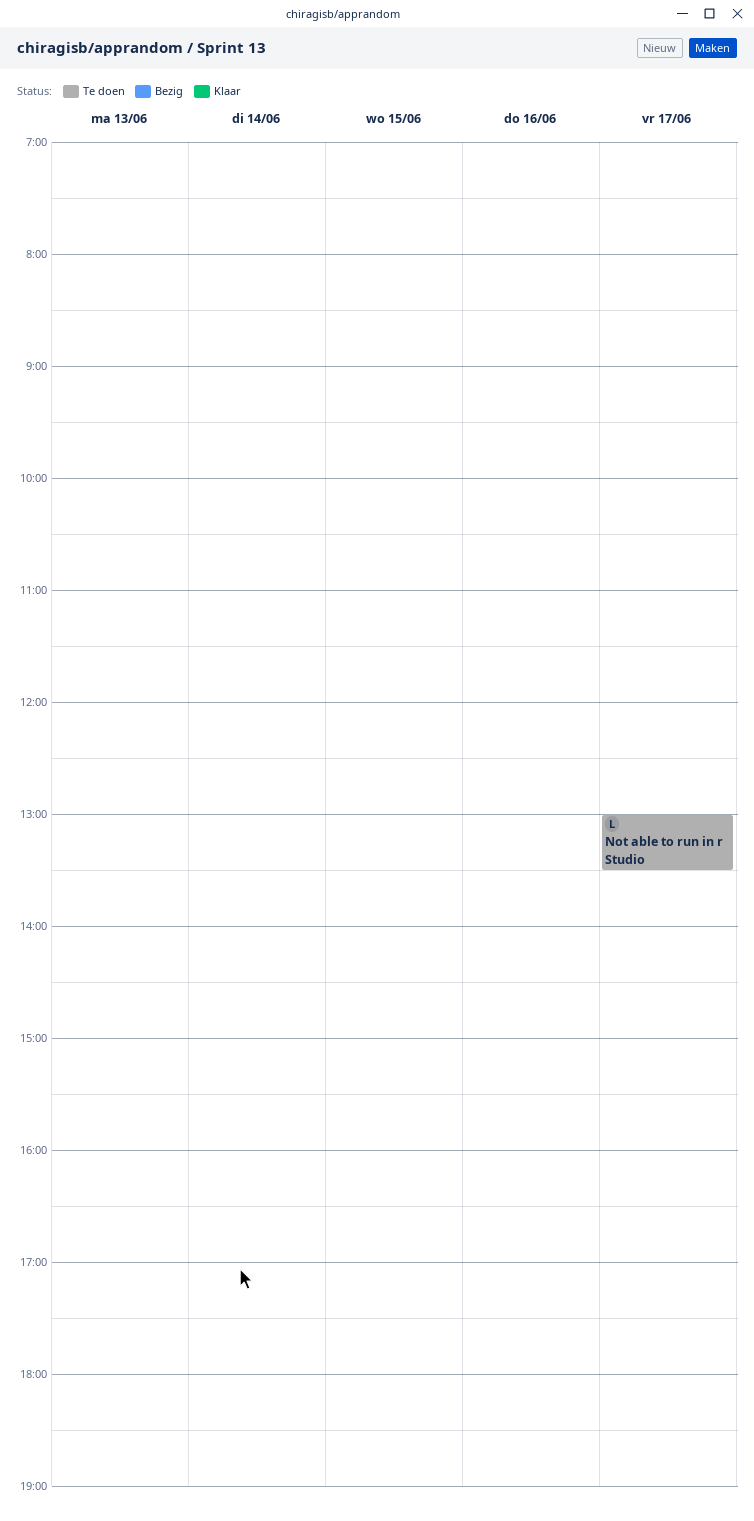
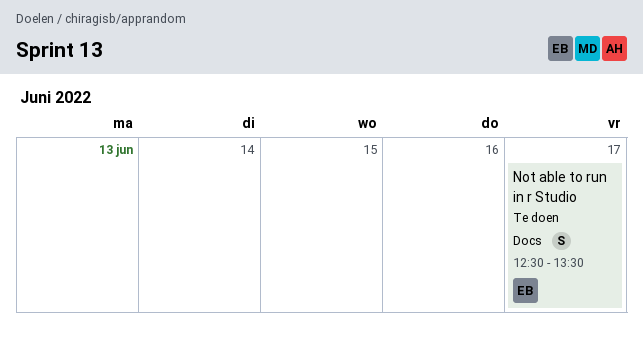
Not able to run in r Studio, estimate: L -> S
Not able to run in r Studio, begins: 13:00 -> 12:30

